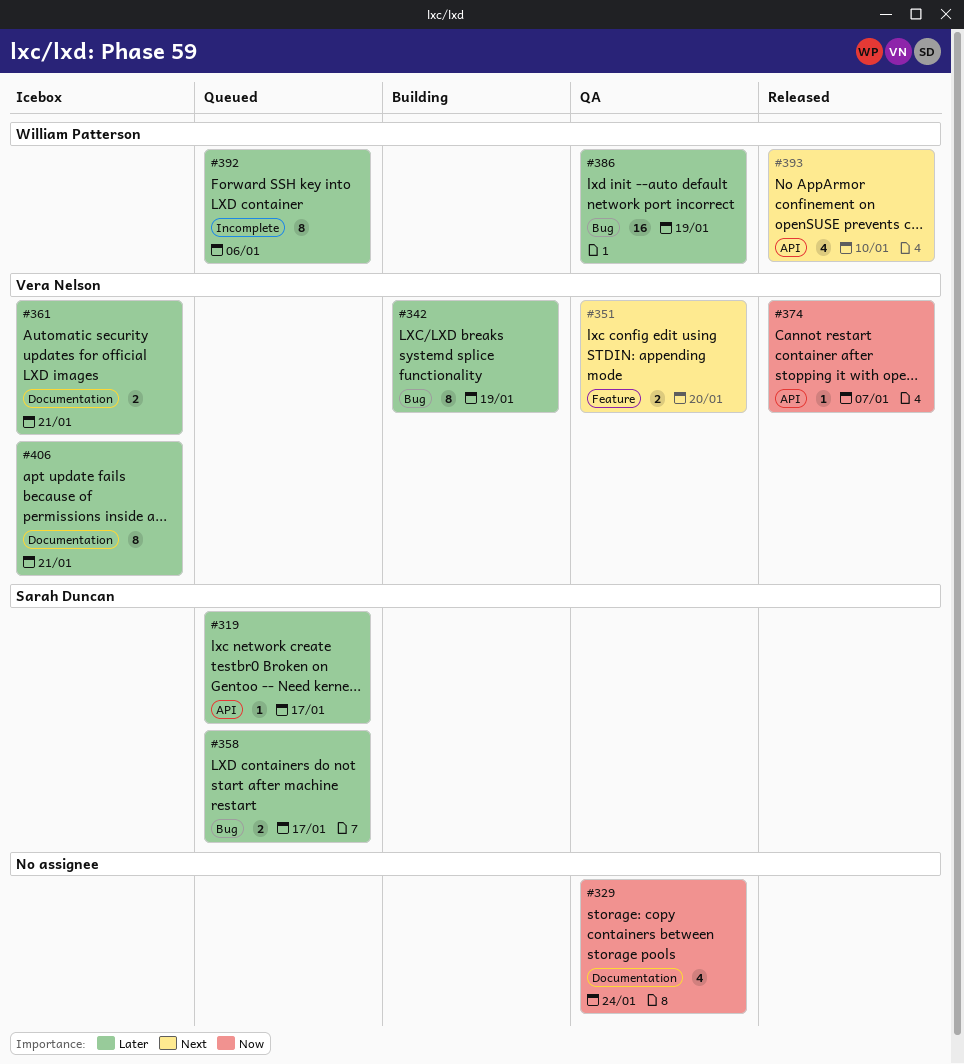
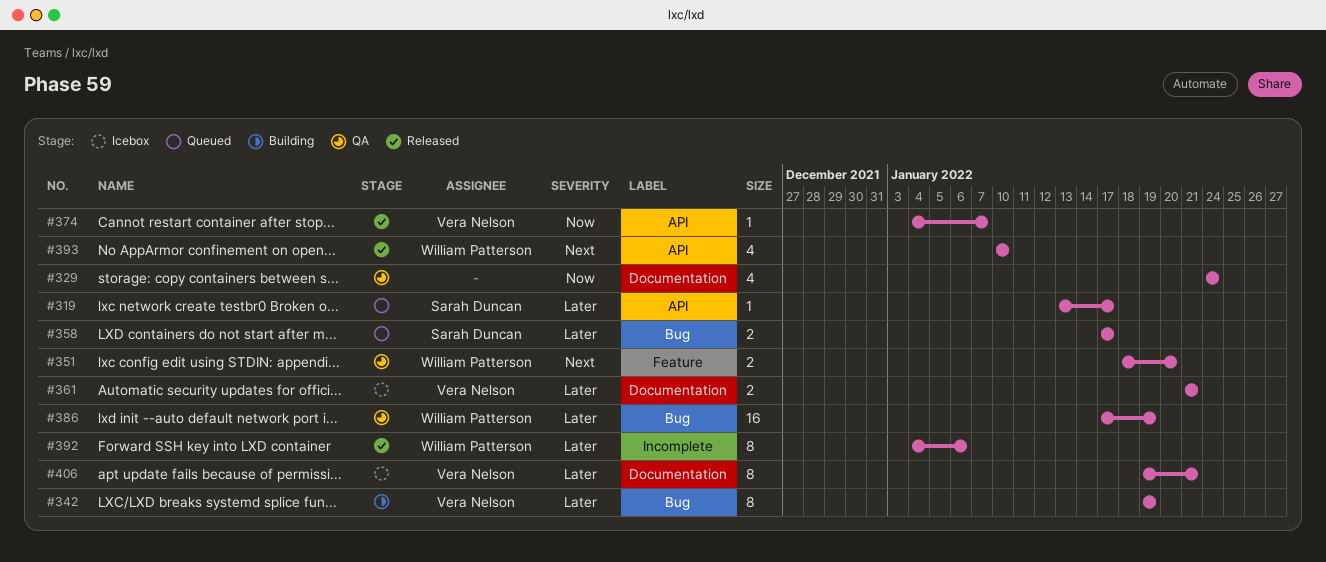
#351, owner: Vera Nelson -> William Patterson
#392, status: Queued -> Released

